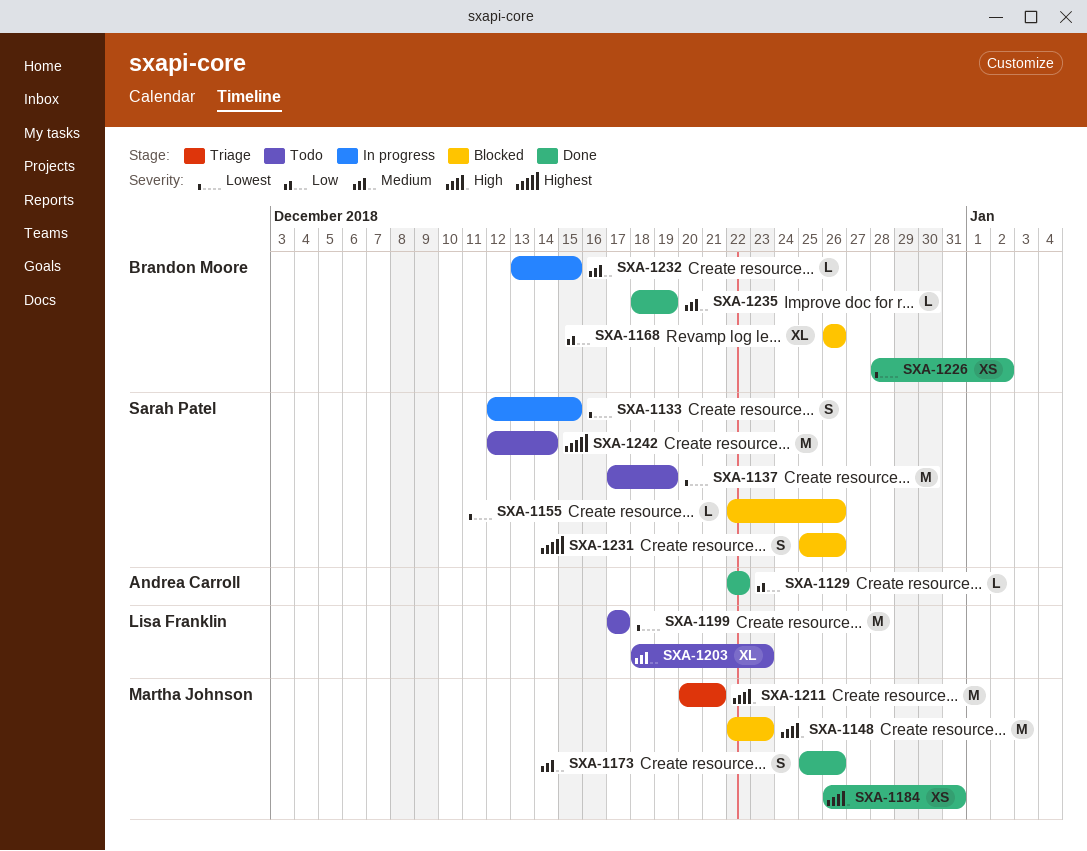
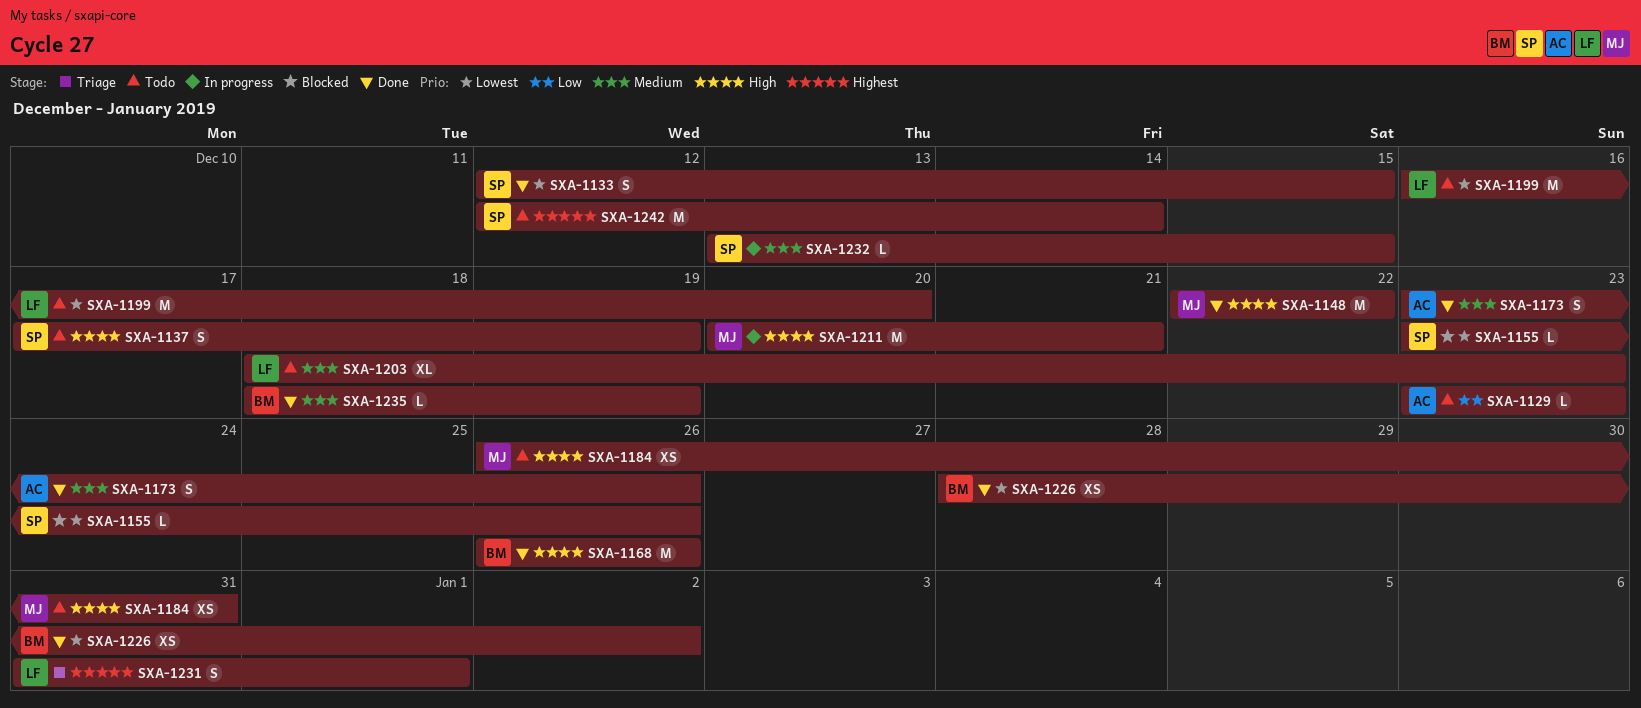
SXA-1129, status: Done -> Todo
SXA-1129, start: Dec 22 -> Dec 23
SXA-1129, due: Dec 22 -> Dec 23
SXA-1133, status: In progress -> Done
SXA-1137, priority: Lowest -> High
SXA-1137, estimate: M -> S
SXA-1148, status: Blocked -> Done
SXA-1148, due: Dec 23 -> Dec 22
SXA-1155, start: Dec 22 -> Dec 23
SXA-1168, status: Blocked -> Done
SXA-1168, priority: Low -> High
SXA-1168, estimate: XL -> M
SXA-1173, owner: Martha Johnson -> Andrea Carroll
SXA-1173, start: Dec 25 -> Dec 23
SXA-1184, status: Done -> Todo
SXA-1199, start: Dec 17 -> Dec 16
SXA-1199, due: Dec 17 -> Dec 20
SXA-1211, status: Triage -> In progress
SXA-1231, status: Blocked -> Triage
SXA-1231, owner: Sarah Patel -> Lisa Franklin
SXA-1231, start: Dec 25 -> Dec 31
SXA-1231, due: Dec 26 -> Jan 1
SXA-1232, owner: Brandon Moore -> Sarah Patel

